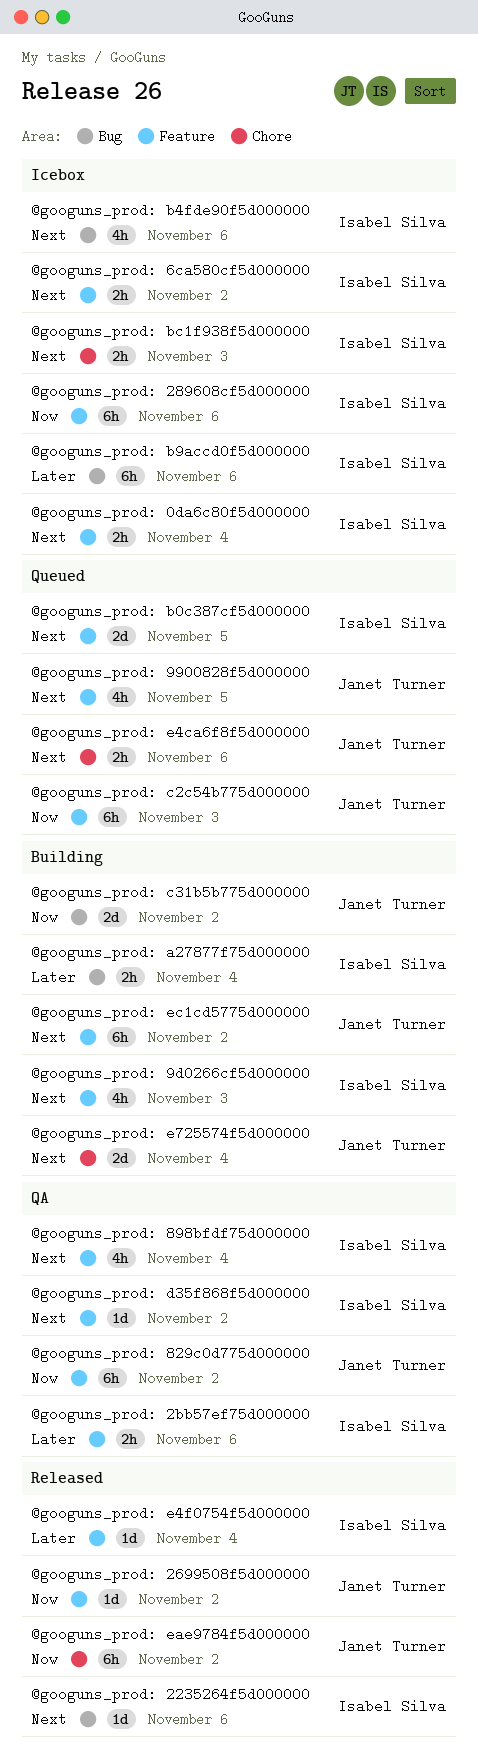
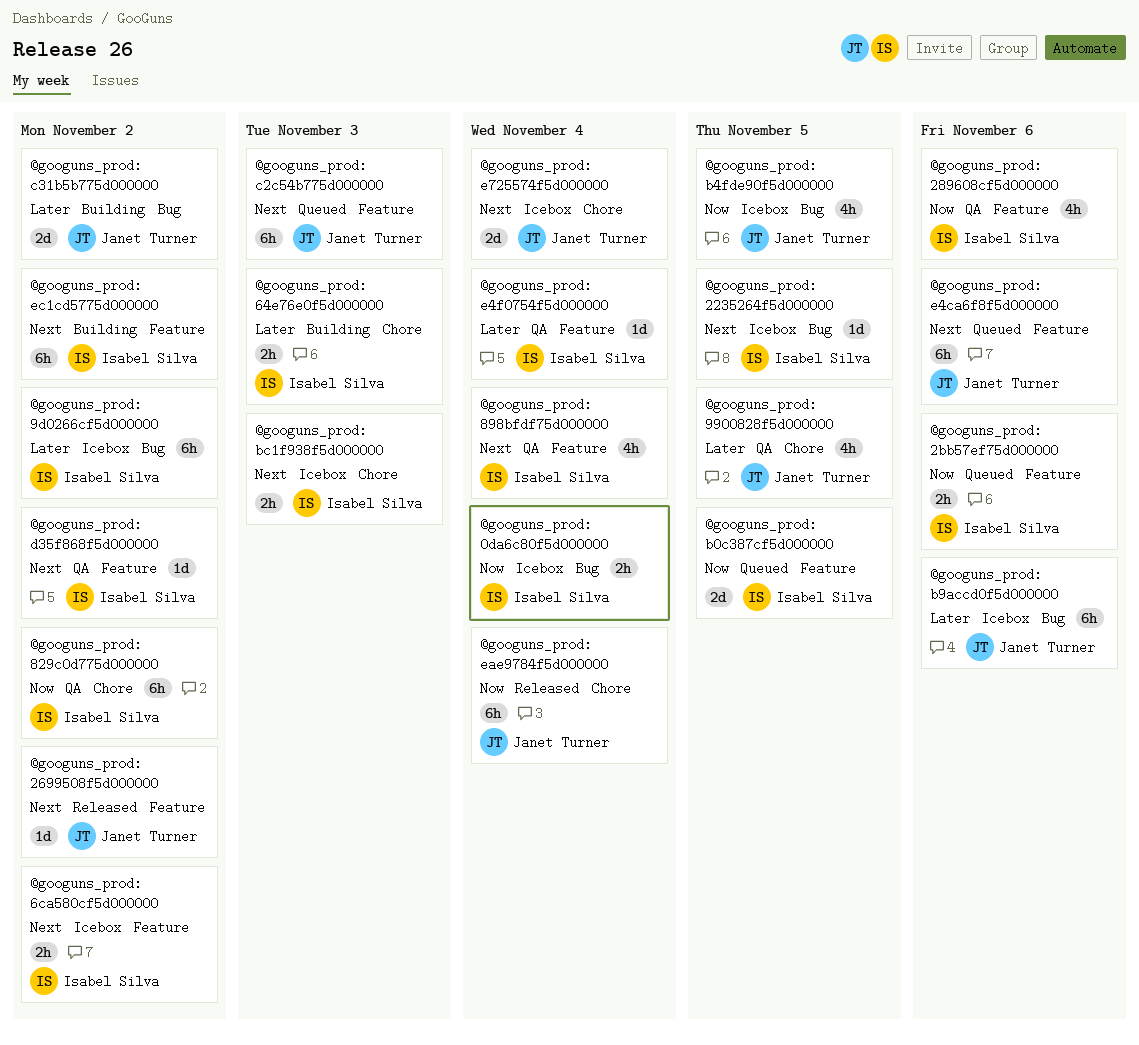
@googuns_prod: 0da6c80f5d000000, priority: Next -> Now
@googuns_prod: 0da6c80f5d000000, label: Feature -> Bug
@googuns_prod: 2235264f5d000000, status: Released -> Icebox
@googuns_prod: 2235264f5d000000, due: Nov 6 -> Nov 5
@googuns_prod: 2699508f5d000000, priority: Now -> Next
@googuns_prod: 289608cf5d000000, status: Icebox -> QA
@googuns_prod: 289608cf5d000000, estimate: 6h -> 4h
@googuns_prod: 2bb57ef75d000000, status: QA -> Queued
@googuns_prod: 2bb57ef75d000000, priority: Later -> Now
@googuns_prod: 64e76e0f5d000000: none -> present
@googuns_prod: 829c0d775d000000, owner: Janet Turner -> Isabel Silva
@googuns_prod: 829c0d775d000000, label: Feature -> Chore
@googuns_prod: 9900828f5d000000, status: Queued -> QA
@googuns_prod: 9900828f5d000000, priority: Next -> Later
@googuns_prod: 9900828f5d000000, label: Feature -> Chore
@googuns_prod: 9d0266cf5d000000, status: Building -> Icebox
@googuns_prod: 9d0266cf5d000000, priority: Next -> Later
@googuns_prod: 9d0266cf5d000000, label: Feature -> Bug
@googuns_prod: 9d0266cf5d000000, estimate: 4h -> 6h
@googuns_prod: 9d0266cf5d000000, due: Nov 3 -> Nov 2
@googuns_prod: a27877f75d000000: present -> none
@googuns_prod: b0c387cf5d000000, priority: Next -> Now
@googuns_prod: b4fde90f5d000000, owner: Isabel Silva -> Janet Turner
@googuns_prod: b4fde90f5d000000, priority: Next -> Now
@googuns_prod: b4fde90f5d000000, due: Nov 6 -> Nov 5
@googuns_prod: b9accd0f5d000000, owner: Isabel Silva -> Janet Turner
@googuns_prod: c2c54b775d000000, priority: Now -> Next
@googuns_prod: c31b5b775d000000, priority: Now -> Later
@googuns_prod: e4ca6f8f5d000000, label: Chore -> Feature
@googuns_prod: e4ca6f8f5d000000, estimate: 2h -> 6h
@googuns_prod: e4f0754f5d000000, status: Released -> QA
@googuns_prod: e725574f5d000000, status: Building -> Icebox
@googuns_prod: eae9784f5d000000, due: Nov 2 -> Nov 4
@googuns_prod: ec1cd5775d000000, owner: Janet Turner -> Isabel Silva

